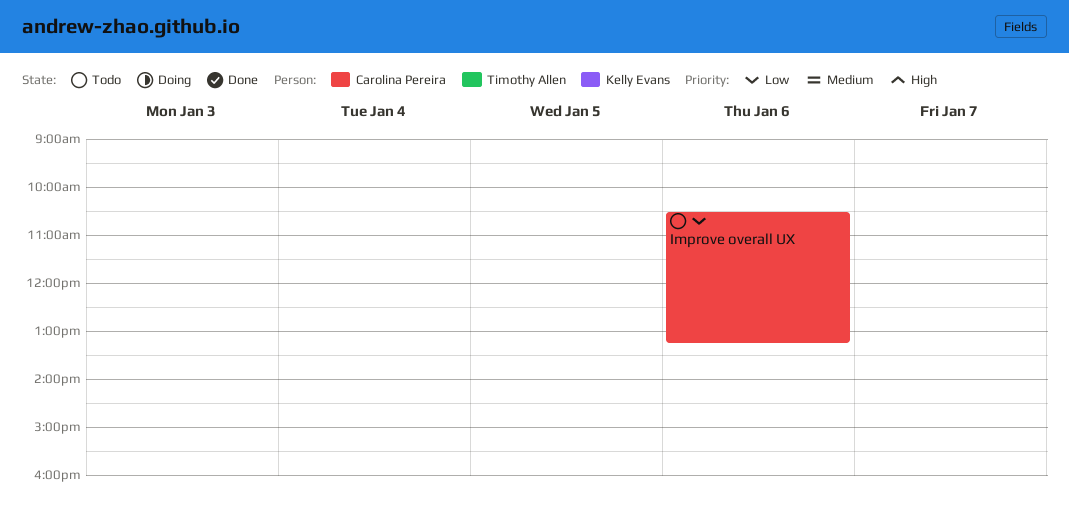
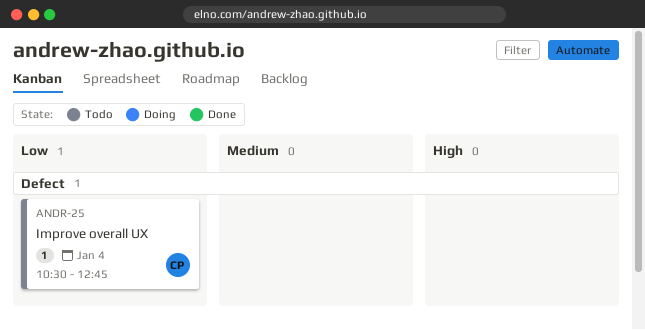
Improve overall UX, day: Jan 6 -> Jan 4
Improve overall UX, ends: 13:15 -> 12:45

